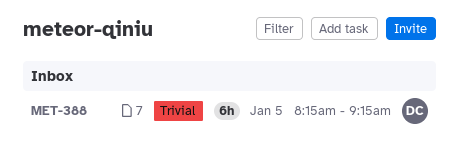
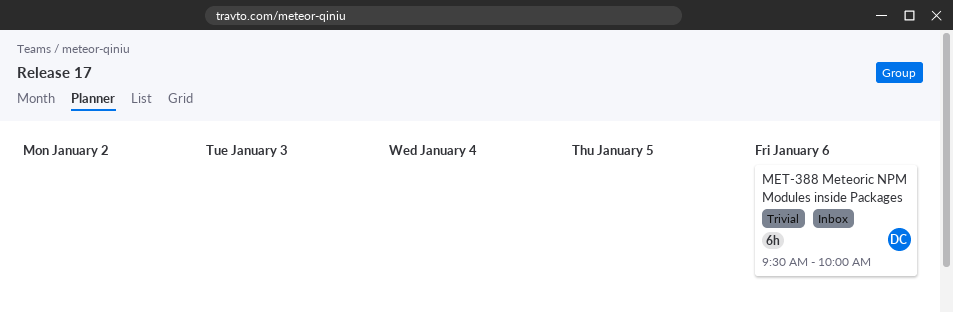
MET-388, day: Jan 5 -> Jan 6
MET-388, begins: 08:15 -> 09:30
MET-388, ends: 09:15 -> 10:00

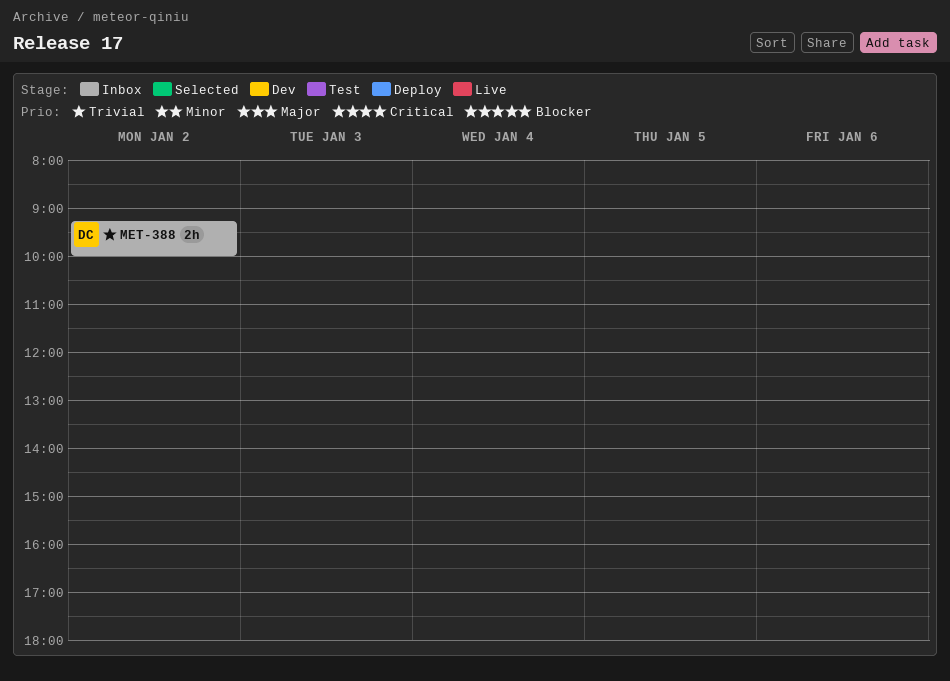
MET-388, estimate: 6h -> 2h
MET-388, day: Jan 6 -> Jan 2
MET-388, begins: 09:30 -> 09:15

